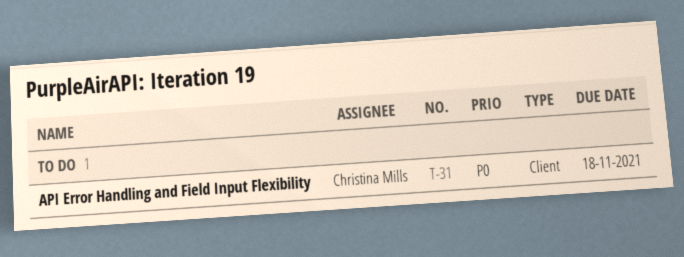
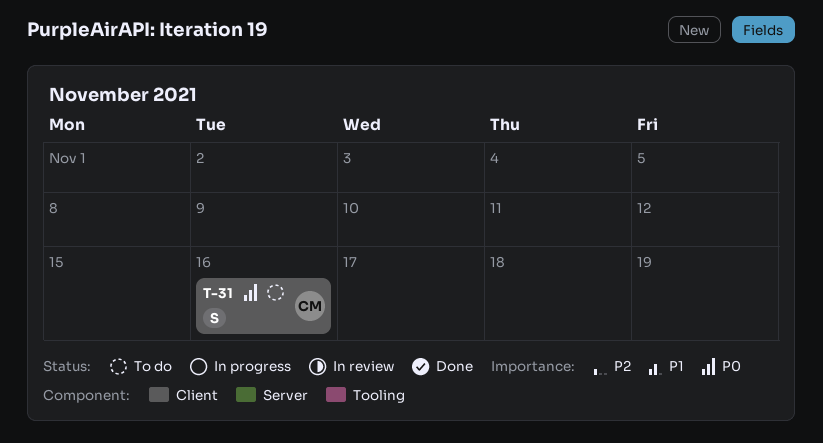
T-31, due: Nov 18 -> Nov 16

